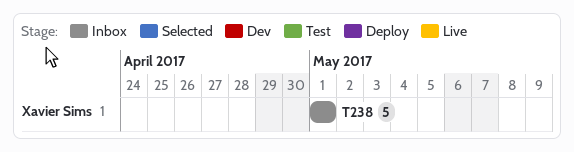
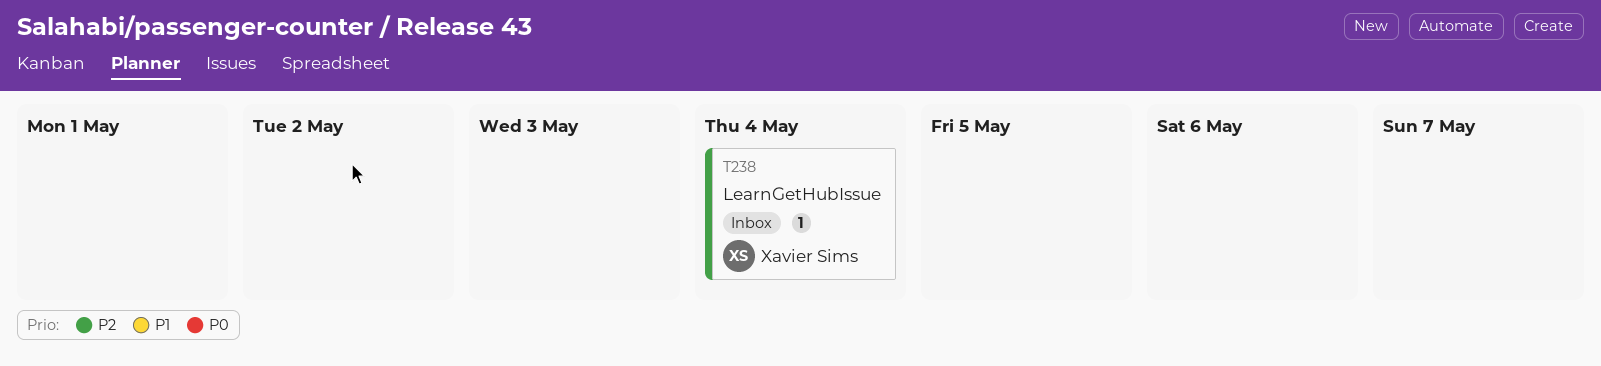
T238, estimate: 5 -> 1
T238, due: May 1 -> May 4

